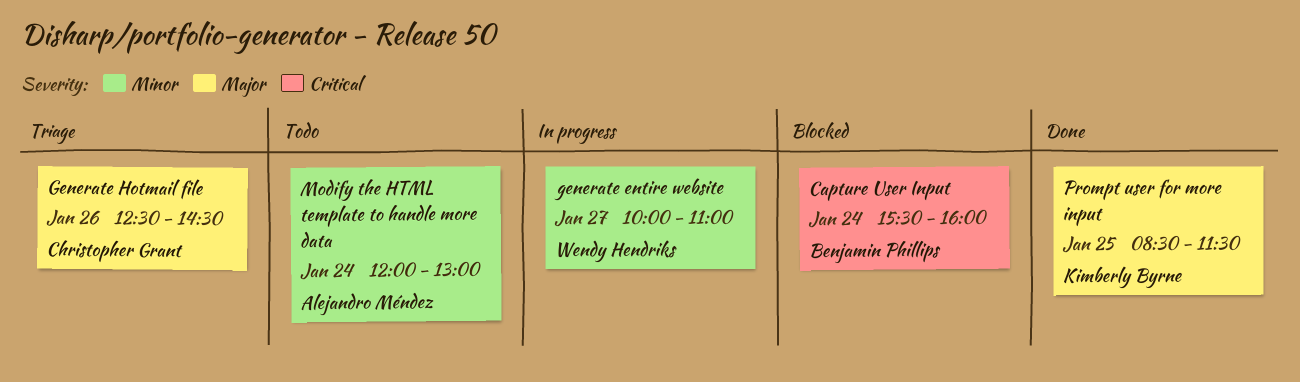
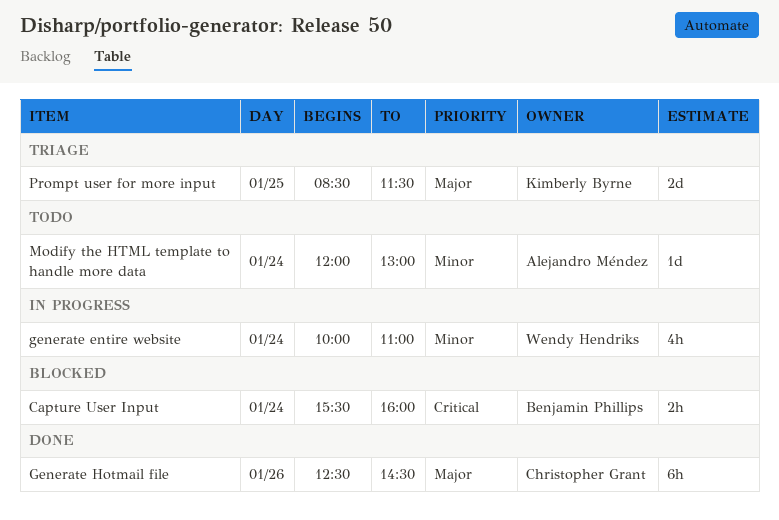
generate entire website, day: Jan 27 -> Jan 24
Generate Hotmail file, status: Triage -> Done
Prompt user for more input, status: Done -> Triage

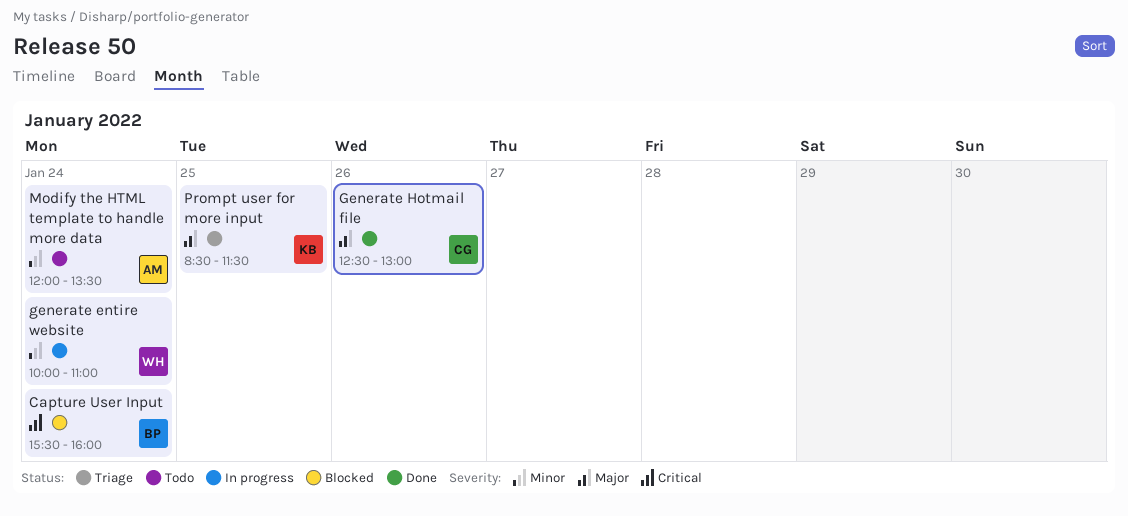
Generate Hotmail file, ends: 14:30 -> 13:00
Modify the HTML template to handle more data, ends: 13:00 -> 13:30

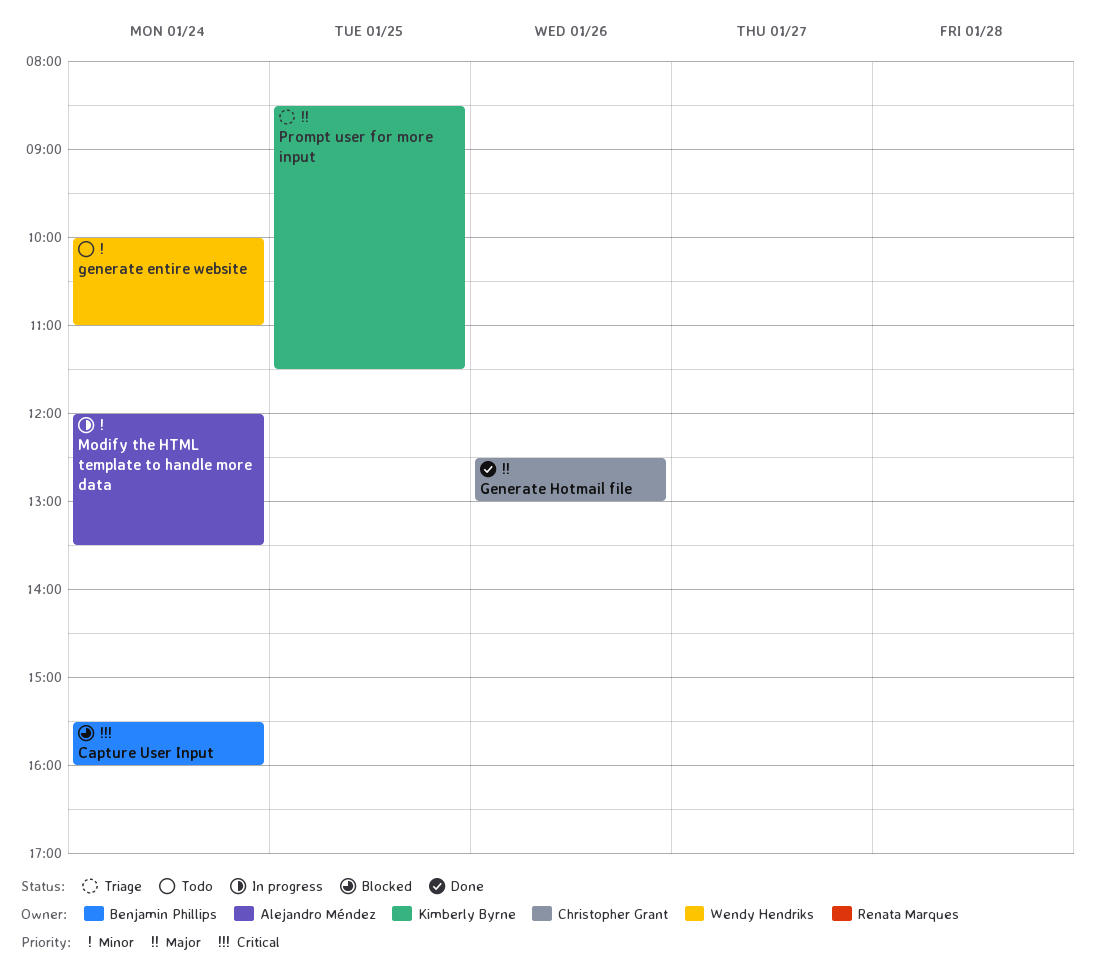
generate entire website, status: In progress -> Todo
Modify the HTML template to handle more data, status: Todo -> In progress

